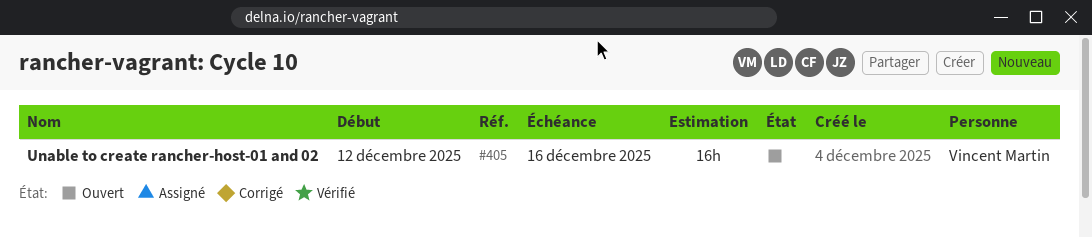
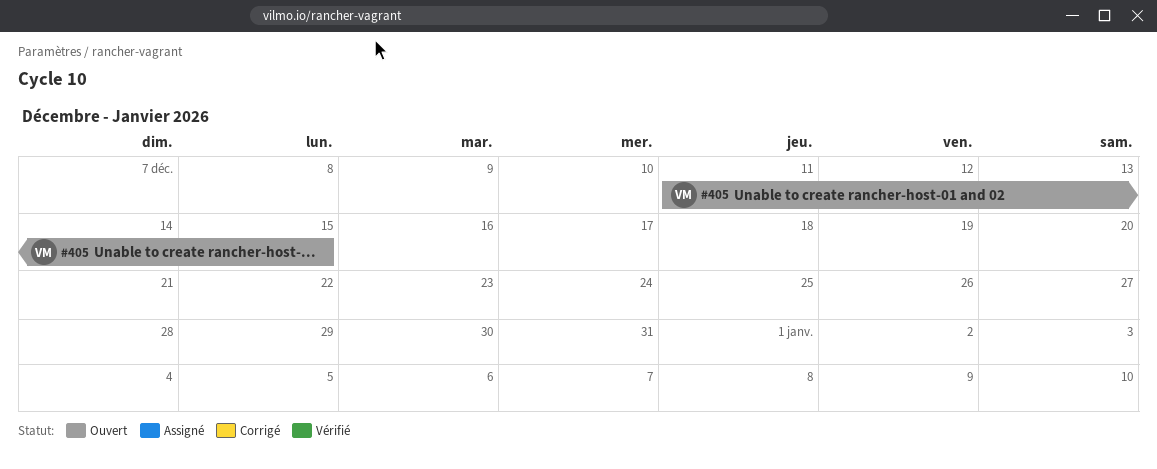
#405, start: Dec 12 -> Dec 11
#405, due: Dec 16 -> Dec 15

